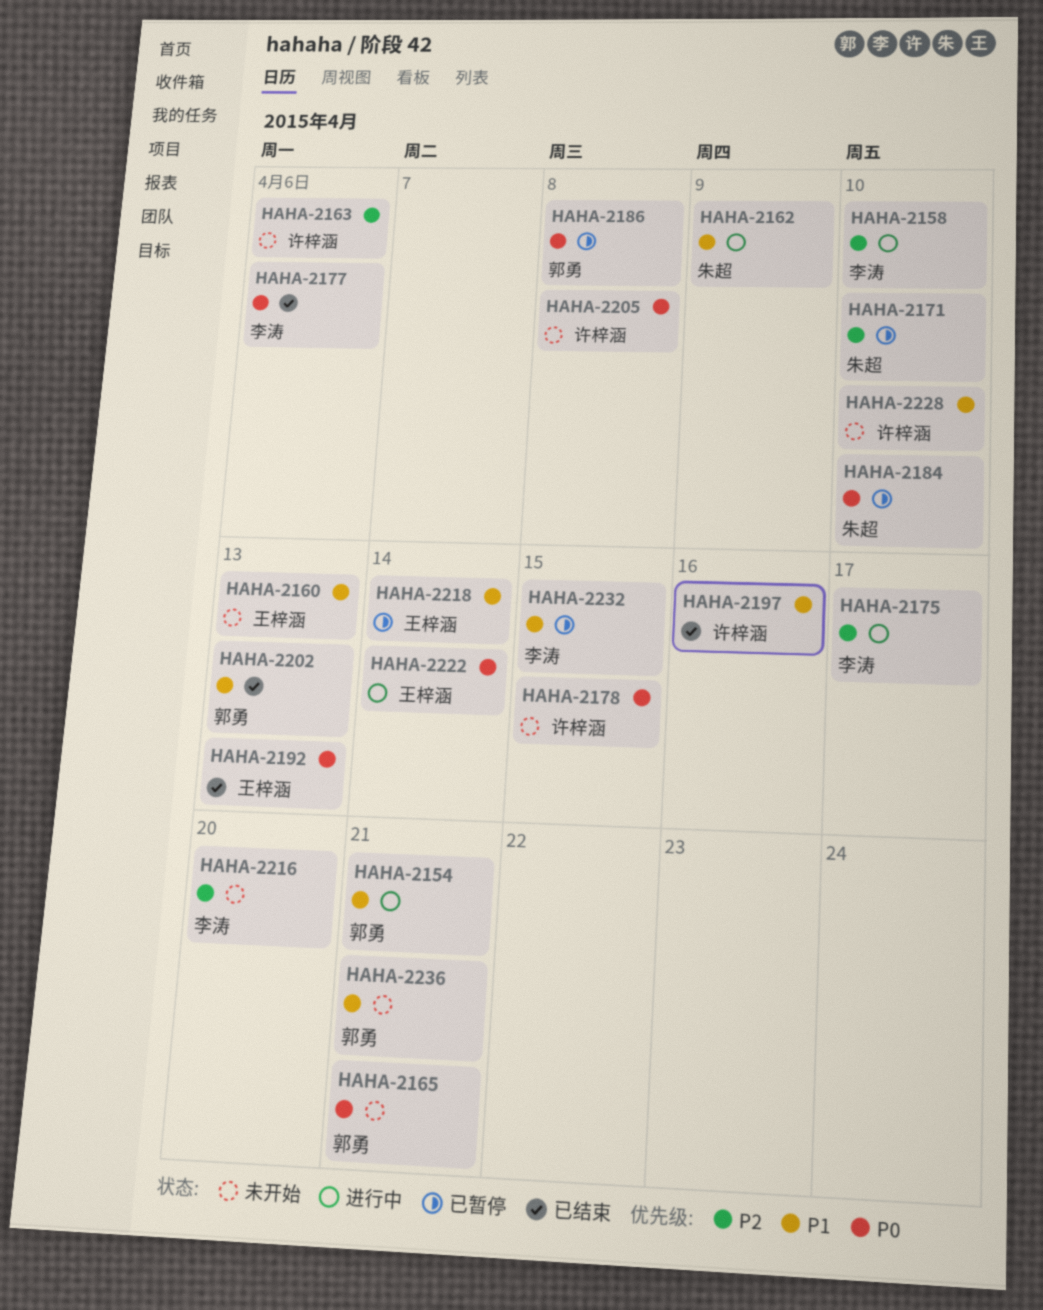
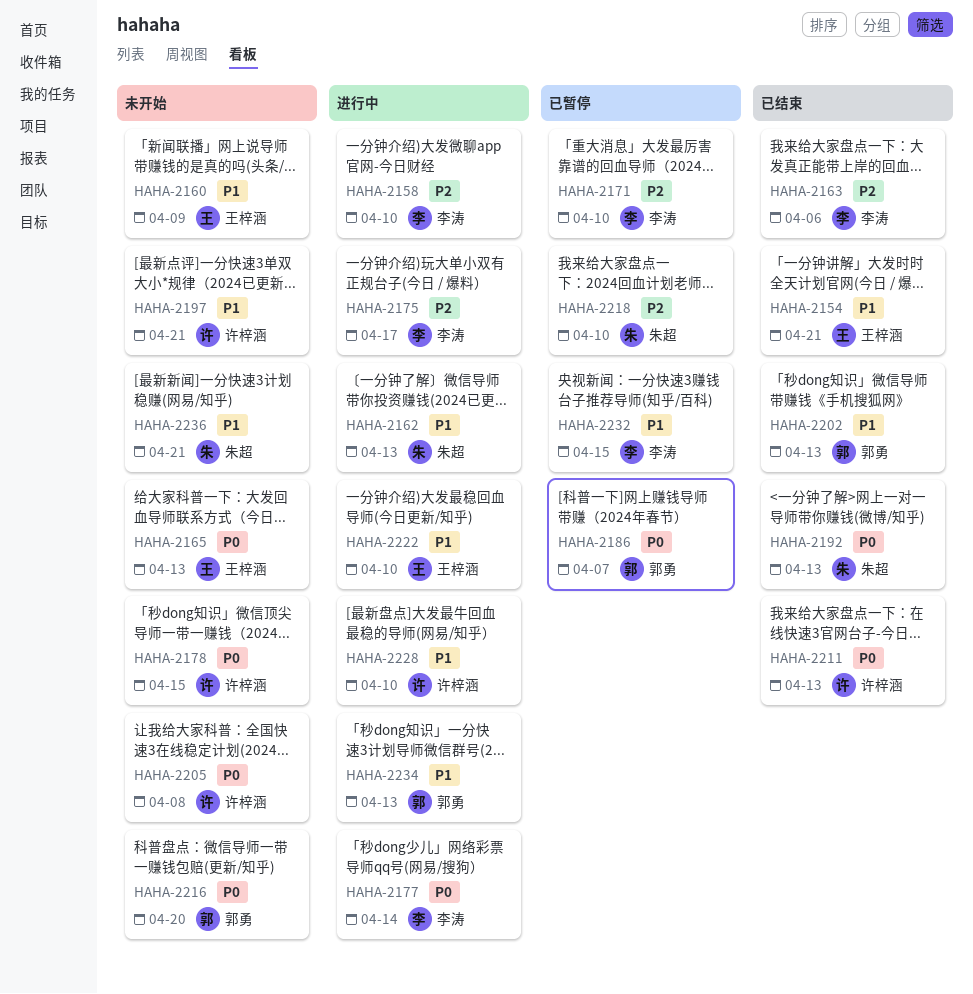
HAHA-2154, status: 进行中 -> 已结束
HAHA-2154, owner: 郭勇 -> 王梓涵
HAHA-2160, due: Apr 13 -> Apr 9
HAHA-2162, due: Apr 9 -> Apr 13
HAHA-2163, status: 未开始 -> 已结束
HAHA-2163, owner: 许梓涵 -> 李涛
HAHA-2165, owner: 郭勇 -> 王梓涵
HAHA-2165, due: Apr 21 -> Apr 13
HAHA-2171, owner: 朱超 -> 李涛
HAHA-2177, status: 已结束 -> 进行中
HAHA-2177, due: Apr 6 -> Apr 14
HAHA-2184: present -> none
HAHA-2186, due: Apr 8 -> Apr 7
HAHA-2192, owner: 王梓涵 -> 朱超
HAHA-2197, status: 已结束 -> 未开始
HAHA-2197, due: Apr 16 -> Apr 21
HAHA-2211: none -> present
HAHA-2216, owner: 李涛 -> 郭勇
HAHA-2216, priority: P2 -> P0
HAHA-2218, owner: 王梓涵 -> 朱超
HAHA-2218, priority: P1 -> P2
HAHA-2218, due: Apr 14 -> Apr 10
HAHA-2222, priority: P0 -> P1
HAHA-2222, due: Apr 14 -> Apr 10
HAHA-2228, status: 未开始 -> 进行中
HAHA-2234: none -> present
HAHA-2236, owner: 郭勇 -> 朱超

